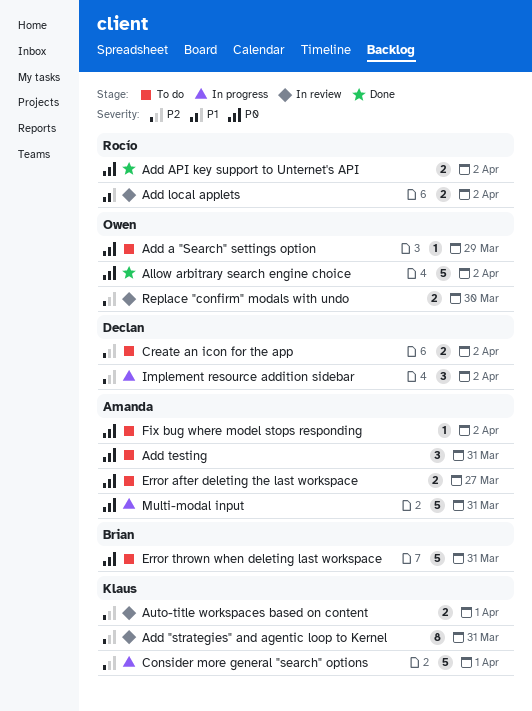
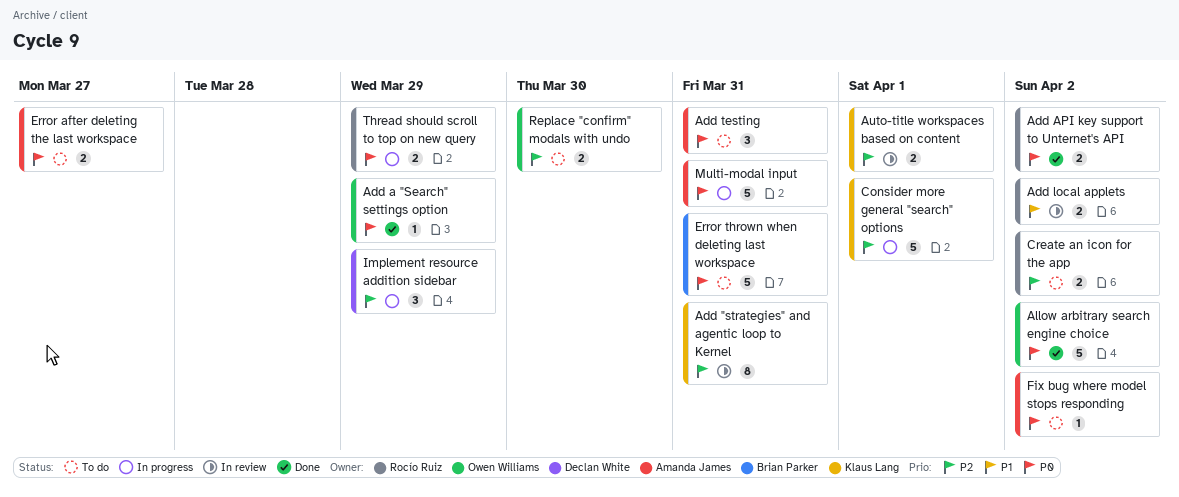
Add a "Search" settings option, status: To do -> Done
Create an icon for the app, owner: Declan White -> Rocío Ruiz
Implement resource addition sidebar, due: Apr 2 -> Mar 29
Replace "confirm" modals with undo, status: In review -> To do
Thread should scroll to top on new query: none -> present

